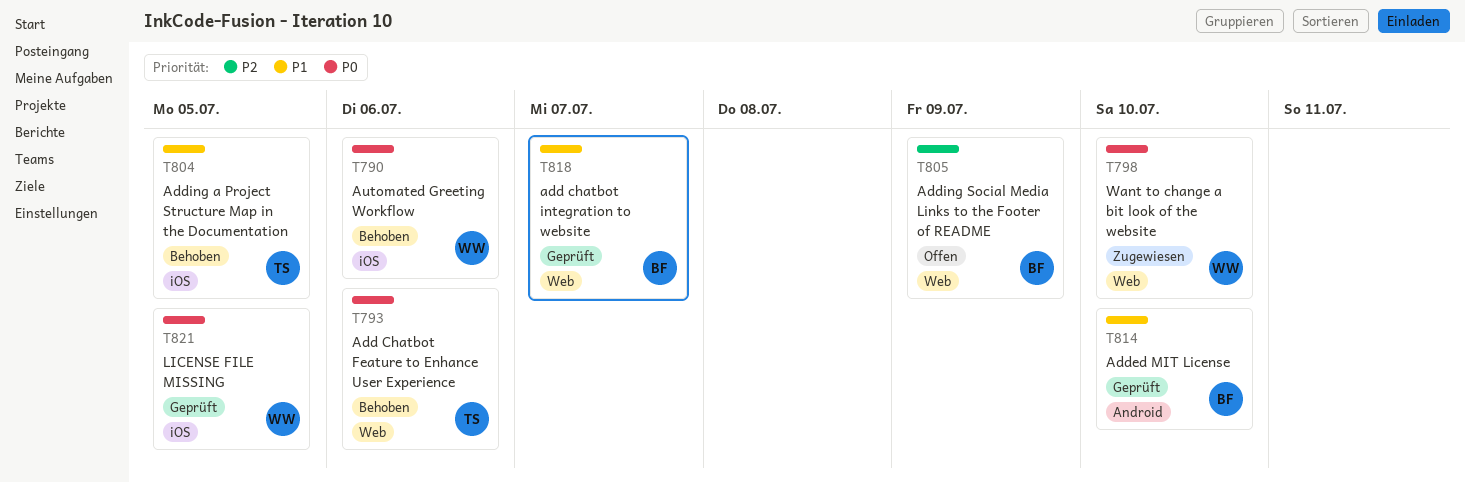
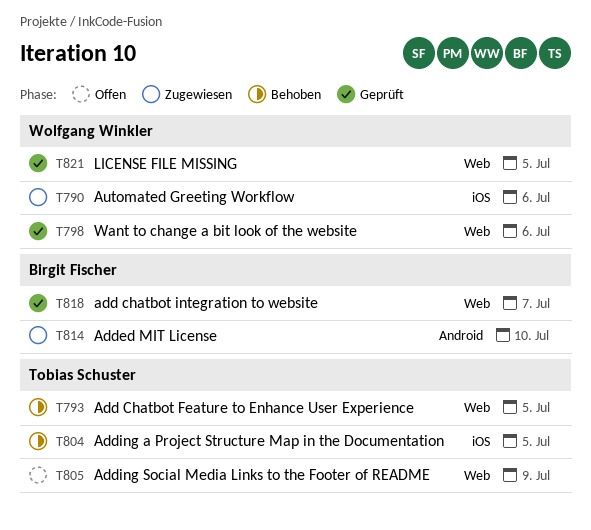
T790, status: Behoben -> Zugewiesen
T793, due: Jul 6 -> Jul 5
T798, status: Zugewiesen -> Geprüft
T798, due: Jul 10 -> Jul 6
T805, owner: Birgit Fischer -> Tobias Schuster
T814, status: Geprüft -> Zugewiesen
T821, label: iOS -> Web

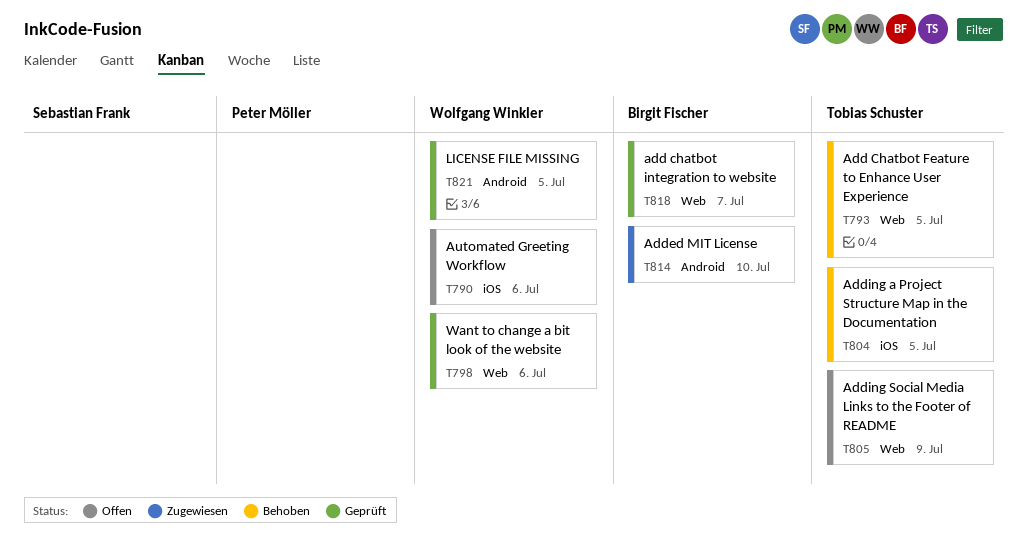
T790, status: Zugewiesen -> Offen
T821, label: Web -> Android

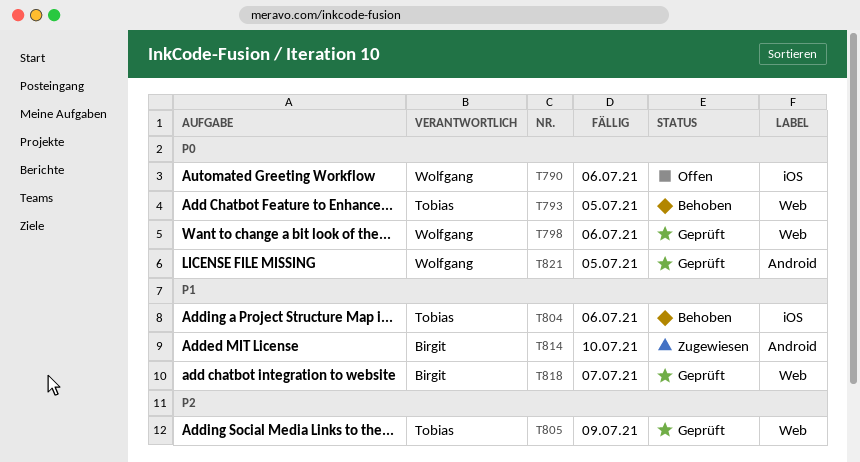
T804, due: Jul 5 -> Jul 6
T805, status: Offen -> Geprüft

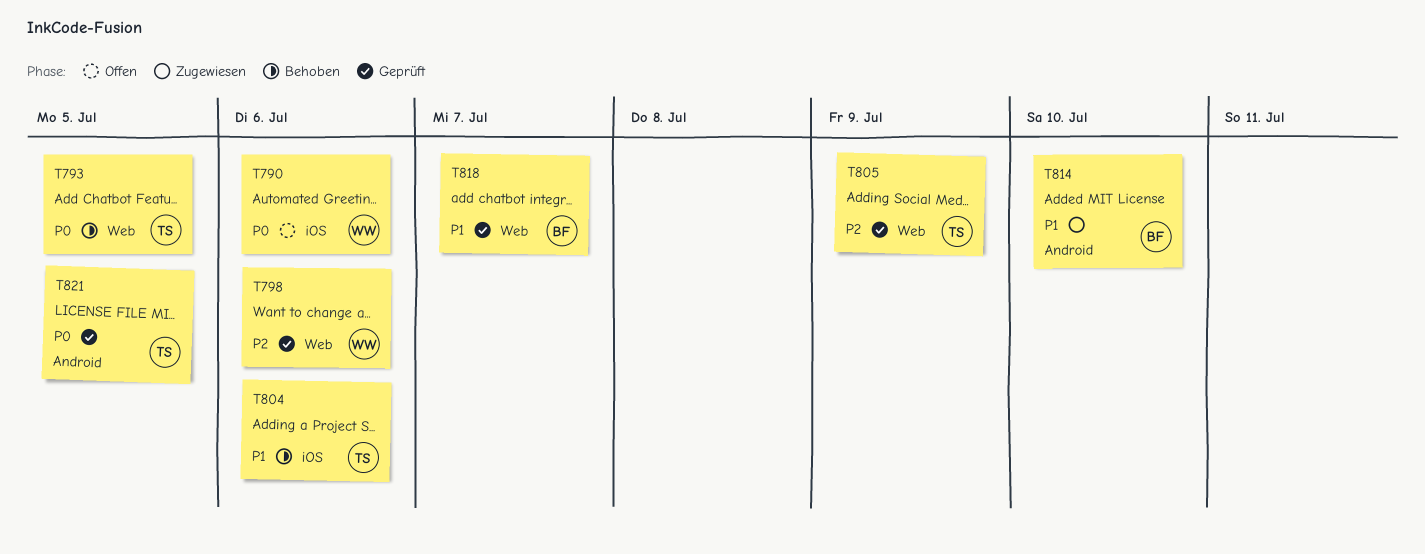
T798, priority: P0 -> P2
T821, owner: Wolfgang -> Tobias

